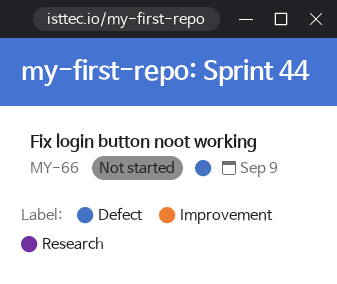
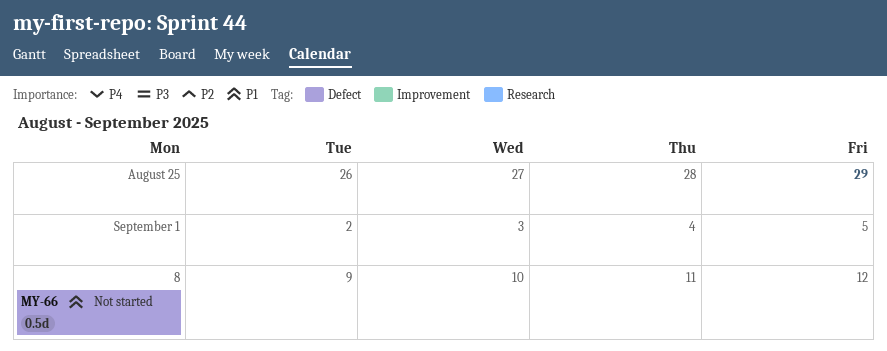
MY-66, due: Sep 9 -> Sep 8

